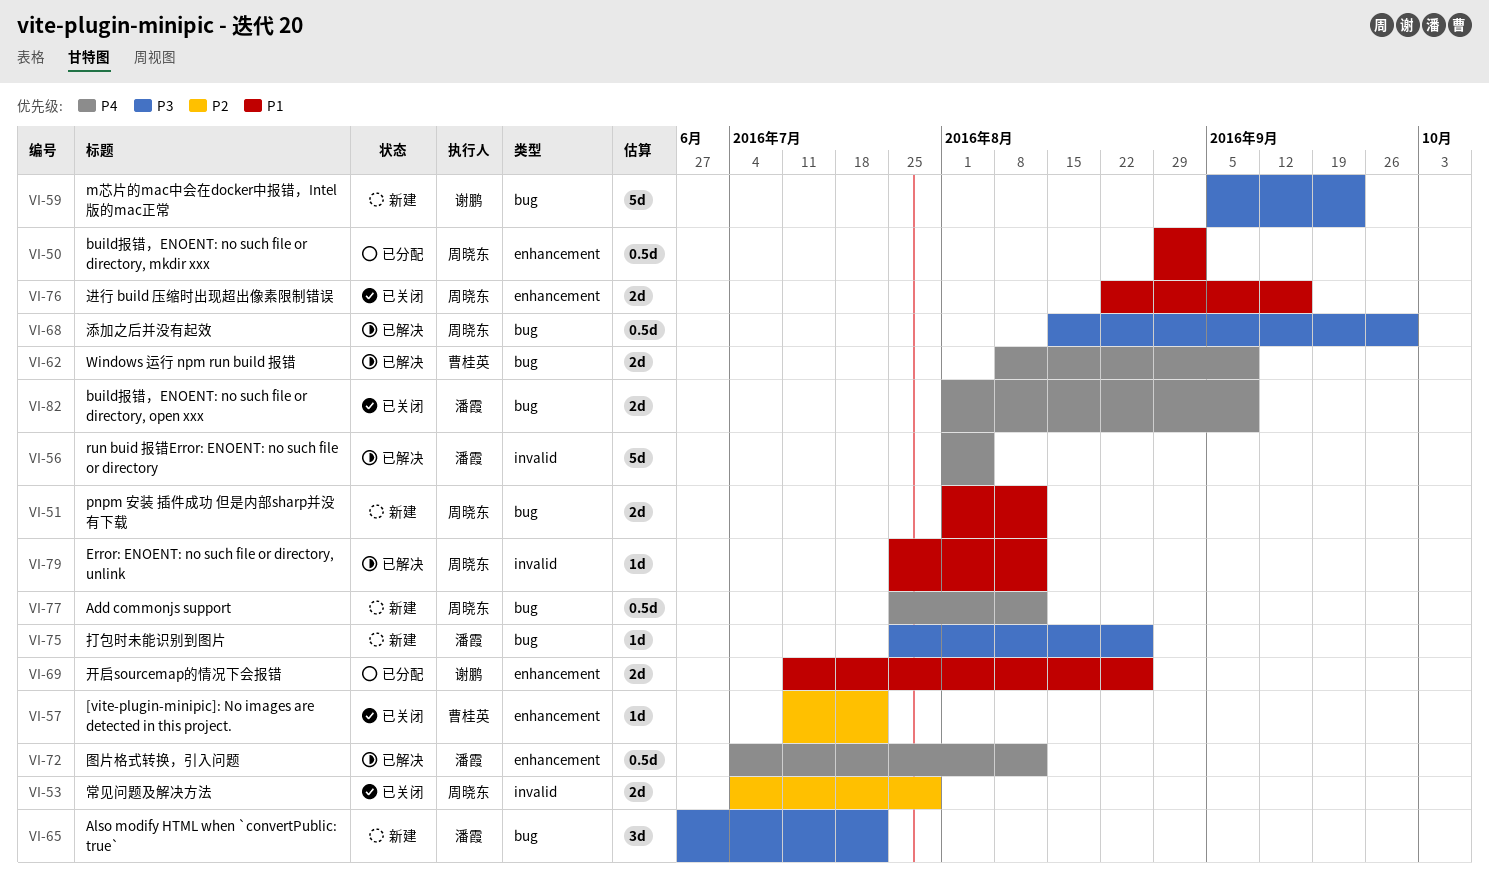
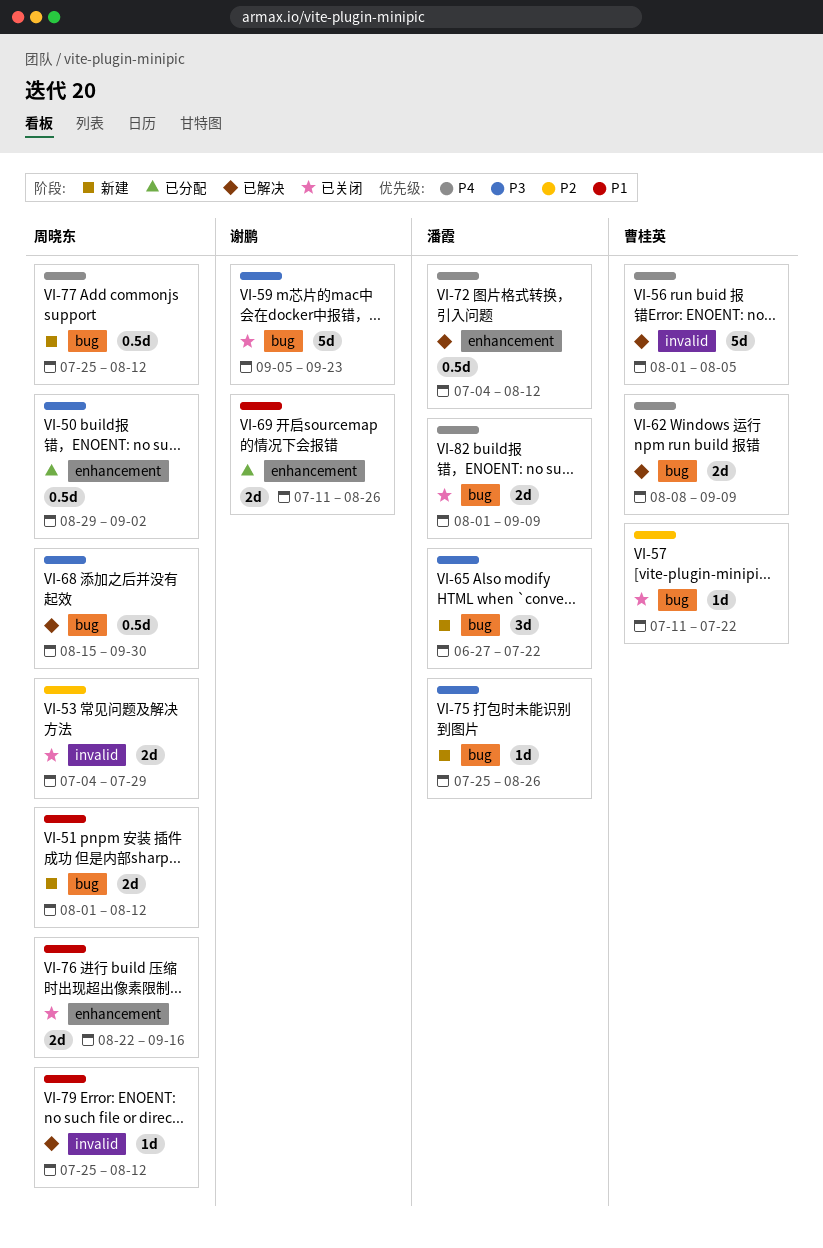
VI-50, priority: P1 -> P3
VI-56, owner: 潘霞 -> 曹桂英
VI-57, label: enhancement -> bug
VI-59, status: 新建 -> 已关闭

